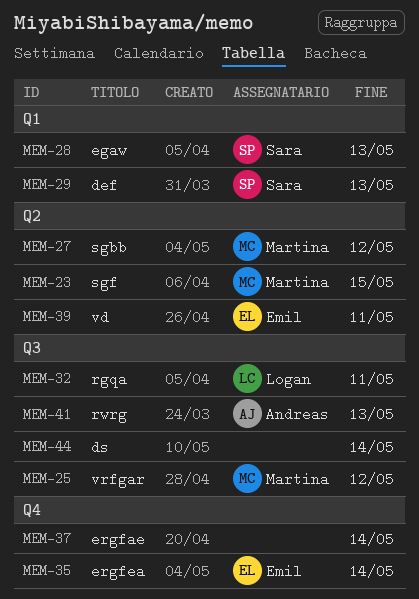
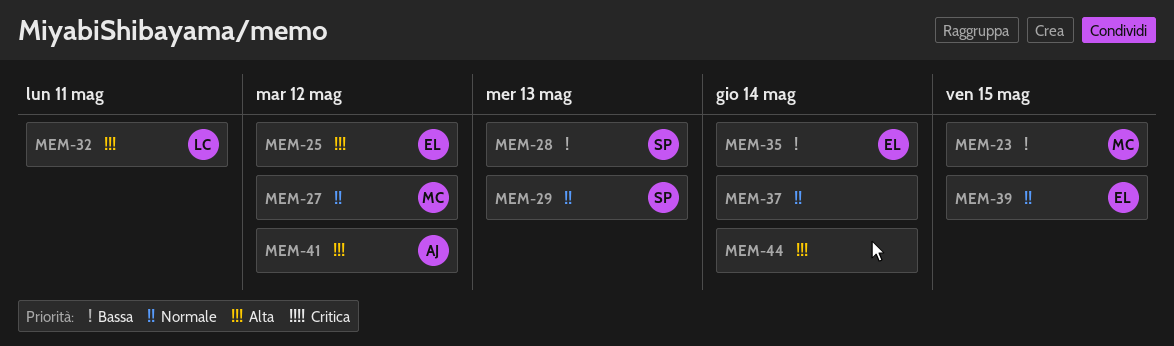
MEM-25, owner: Martina -> Emil
MEM-39, due: May 11 -> May 15
MEM-41, due: May 13 -> May 12

